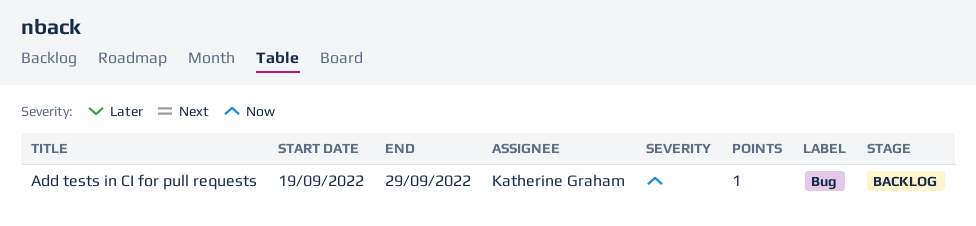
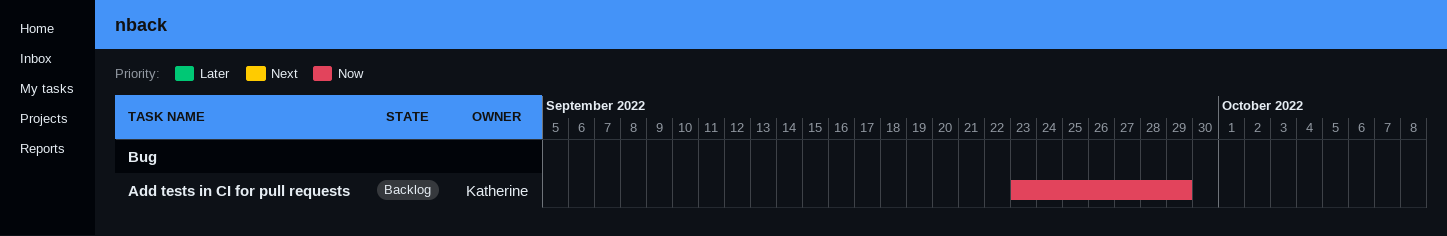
Add tests in CI for pull requests, start: Sep 19 -> Sep 23

